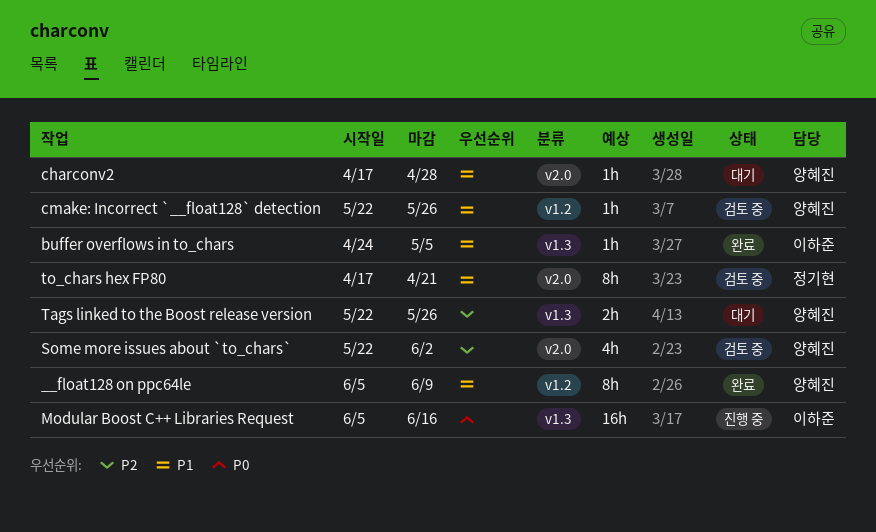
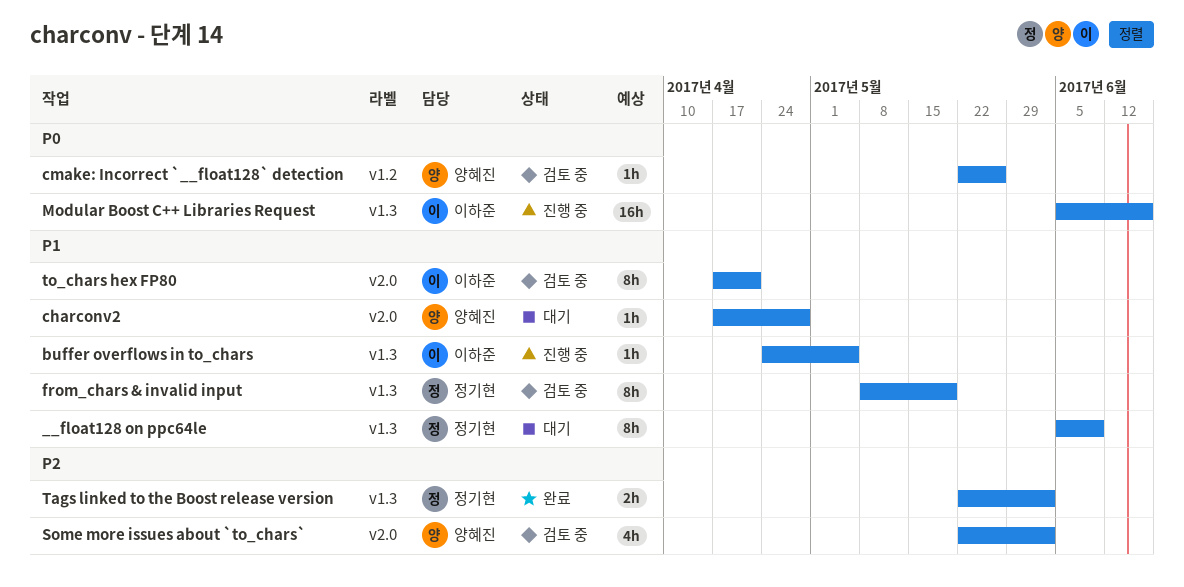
__float128 on ppc64le, status: 완료 -> 대기
__float128 on ppc64le, owner: 양혜진 -> 정기현
__float128 on ppc64le, label: v1.2 -> v1.3
buffer overflows in to_chars, status: 완료 -> 진행 중
cmake: Incorrect `__float128` detection, priority: P1 -> P0
from_chars & invalid input: none -> present
Tags linked to the Boost release version, status: 대기 -> 완료
Tags linked to the Boost release version, owner: 양혜진 -> 정기현
Tags linked to the Boost release version, due: May 26 -> Jun 2
to_chars hex FP80, owner: 정기현 -> 이하준

